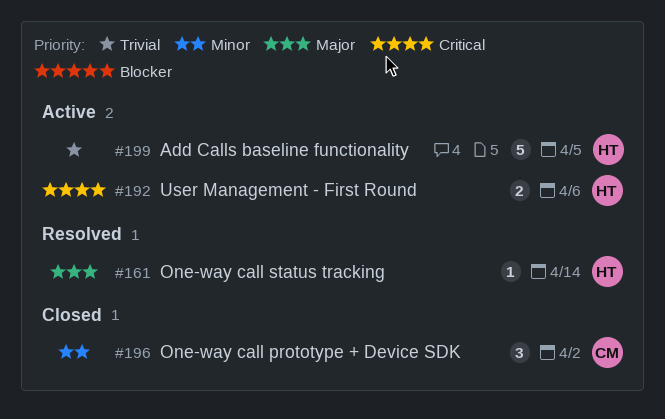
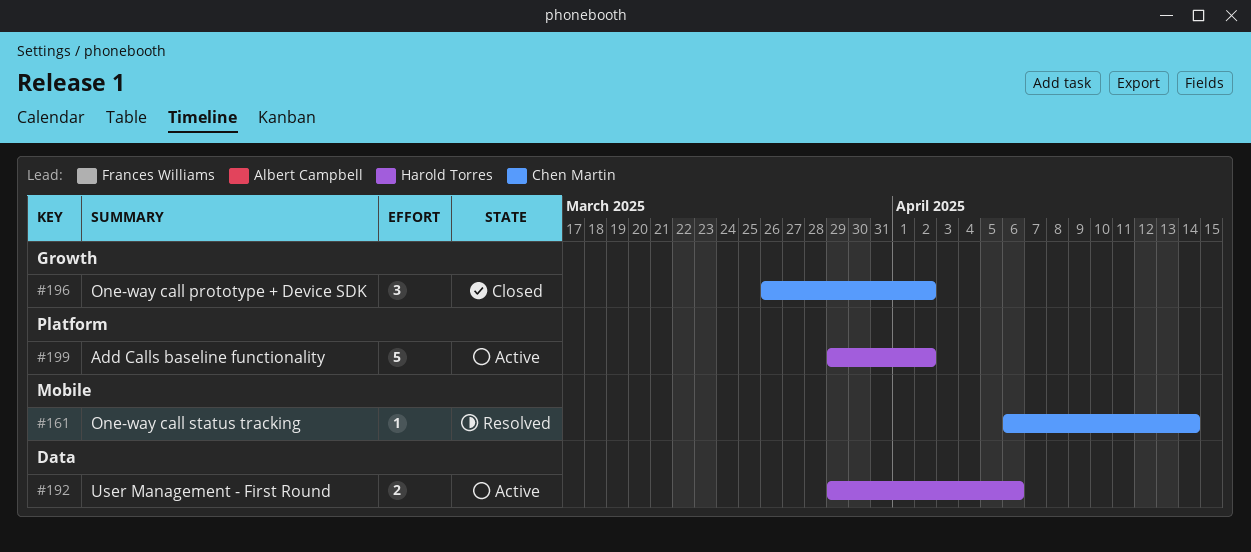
#161, owner: Harold Torres -> Chen Martin
#199, due: Apr 5 -> Apr 2

